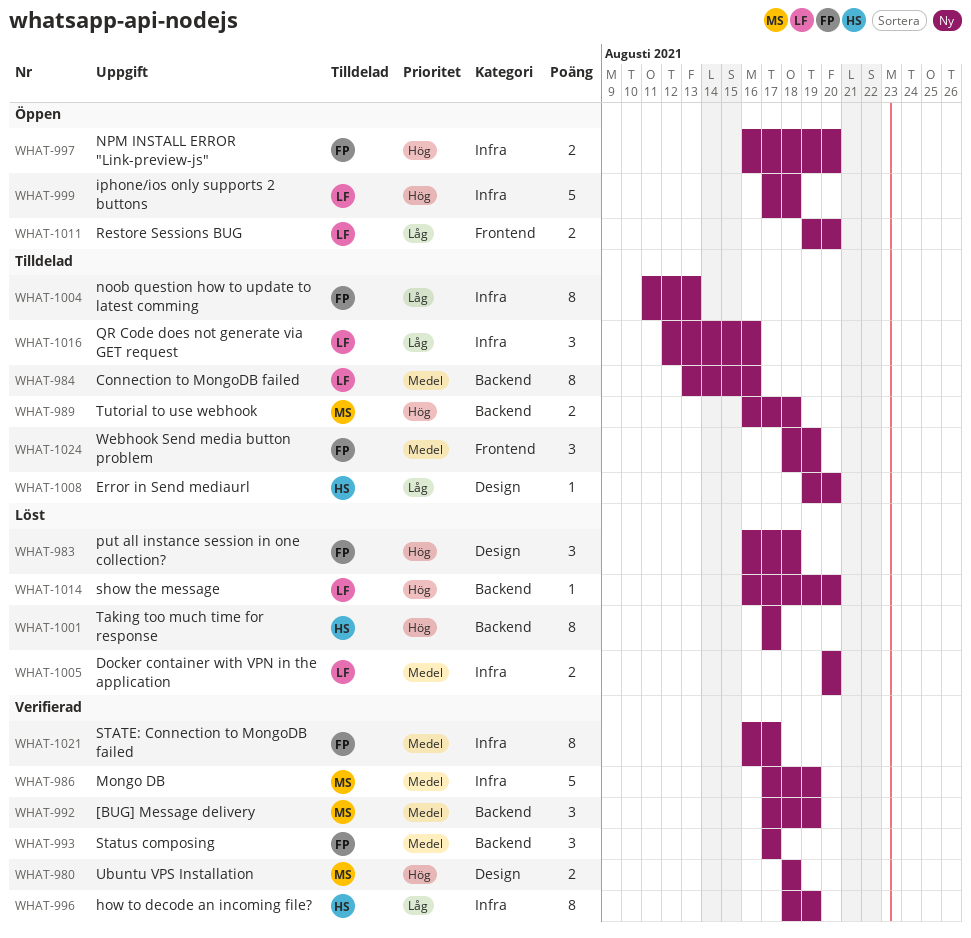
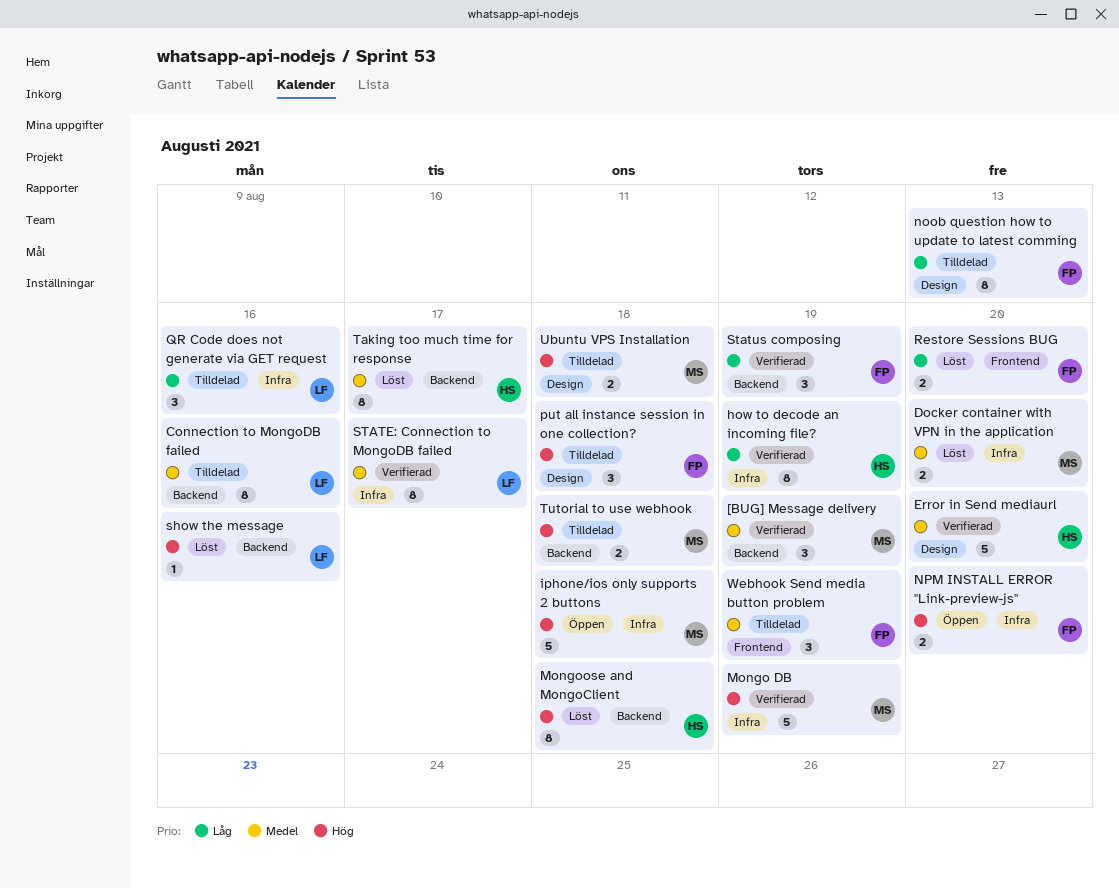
Docker container with VPN in the application, owner: LF -> MS
Error in Send mediaurl, status: Tilldelad -> Verifierad
Error in Send mediaurl, priority: Låg -> Medel
Error in Send mediaurl, estimate: 1 -> 5
iphone/ios only supports 2 buttons, owner: LF -> MS
Mongo DB, priority: Medel -> Hög
Mongoose and MongoClient: none -> present
noob question how to update to latest comming, label: Infra -> Design
put all instance session in one collection?, status: Löst -> Tilldelad
Restore Sessions BUG, status: Öppen -> Löst
Restore Sessions BUG, owner: LF -> FP
show the message, due: Aug 20 -> Aug 16
STATE: Connection to MongoDB failed, owner: FP -> LF
Status composing, priority: Medel -> Låg
Status composing, due: Aug 17 -> Aug 19
Taking too much time for response, priority: Hög -> Medel
Ubuntu VPS Installation, status: Verifierad -> Tilldelad

